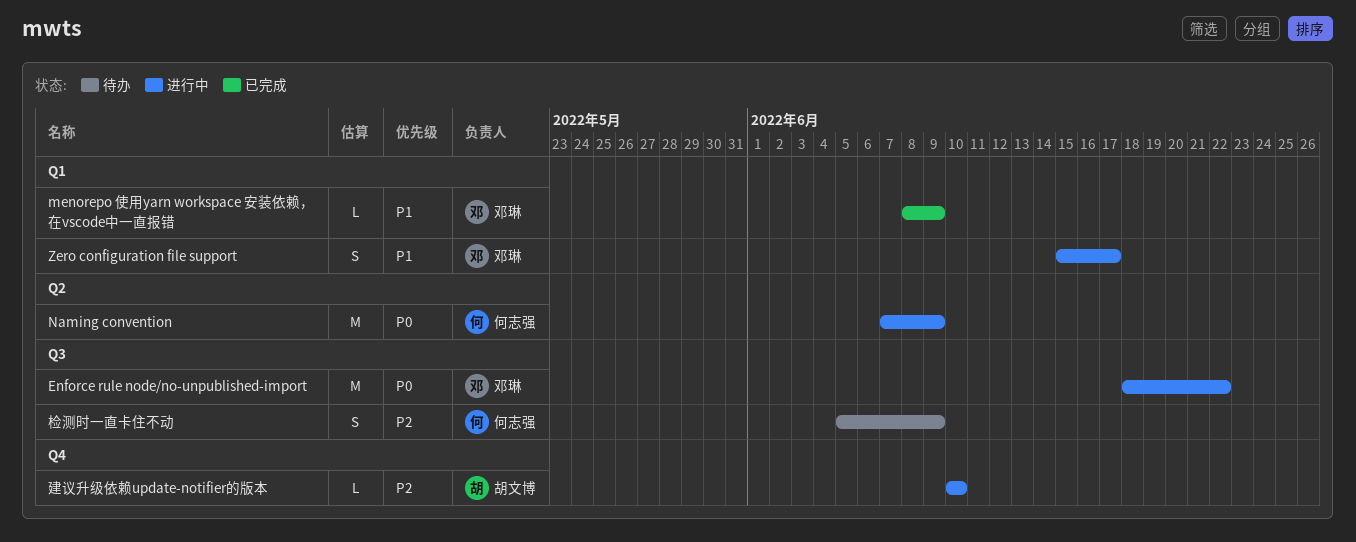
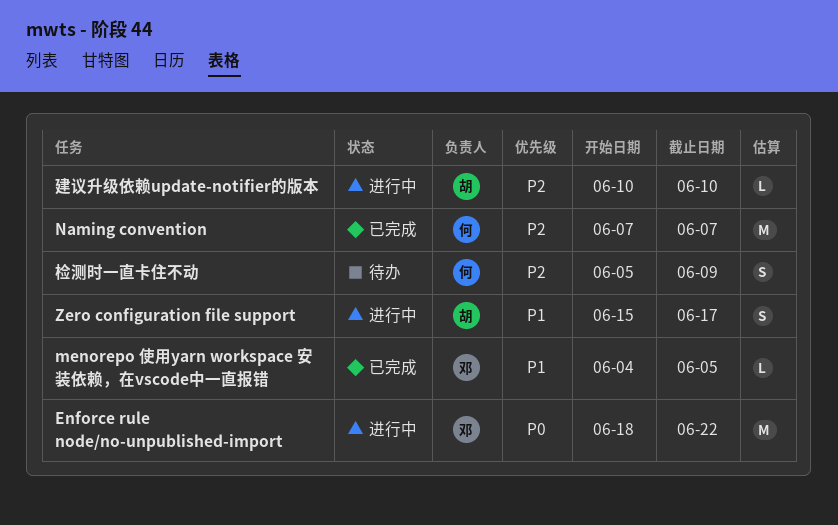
menorepo 使用yarn workspace 安装依赖，在vscode中一直报错, start: Jun 8 -> Jun 4
menorepo 使用yarn workspace 安装依赖，在vscode中一直报错, due: Jun 9 -> Jun 5
Naming convention, status: 进行中 -> 已完成
Naming convention, priority: P0 -> P2
Naming convention, due: Jun 9 -> Jun 7
Zero configuration file support, owner: 邓琳 -> 胡文博

